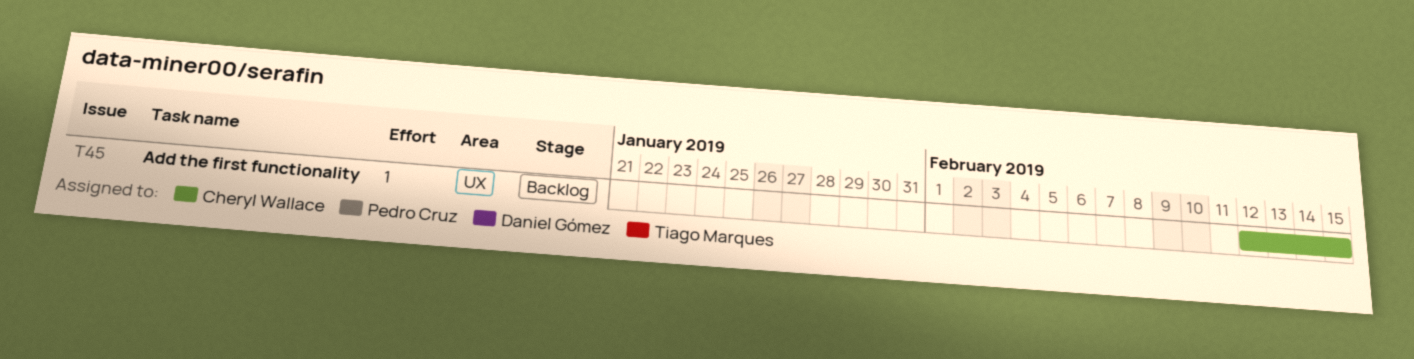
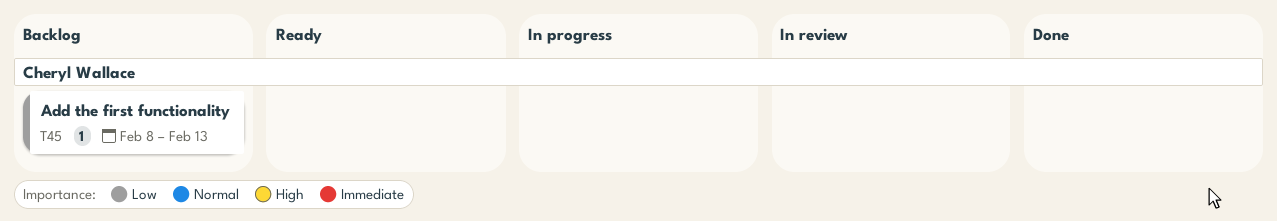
T45, start: Feb 12 -> Feb 8
T45, due: Feb 15 -> Feb 13

